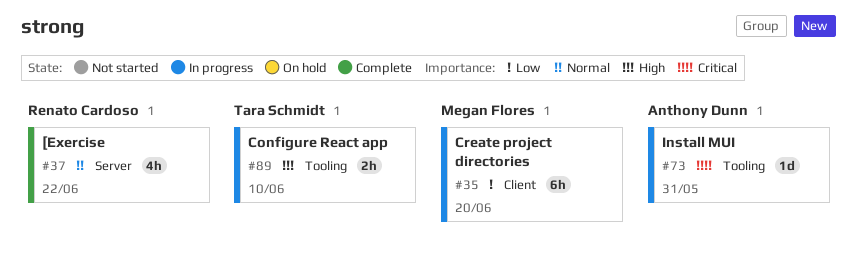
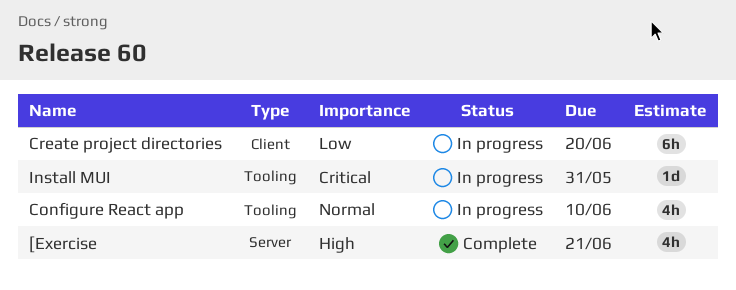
[Exercise, priority: Normal -> High
[Exercise, due: Jun 22 -> Jun 21
Configure React app, priority: High -> Normal
Configure React app, estimate: 2h -> 4h

